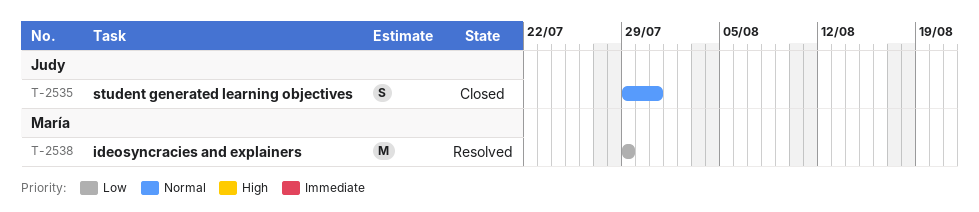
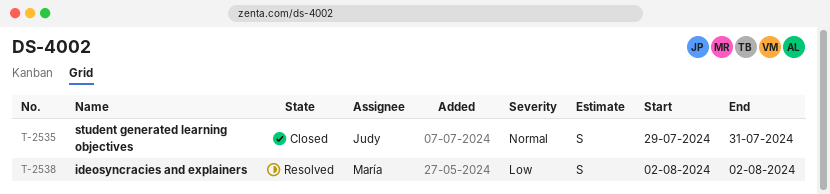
T-2538, estimate: M -> S
T-2538, start: Jul 29 -> Aug 2
T-2538, due: Jul 29 -> Aug 2

